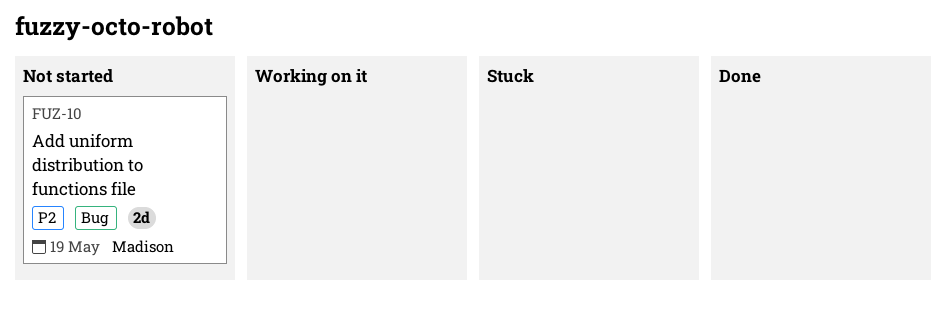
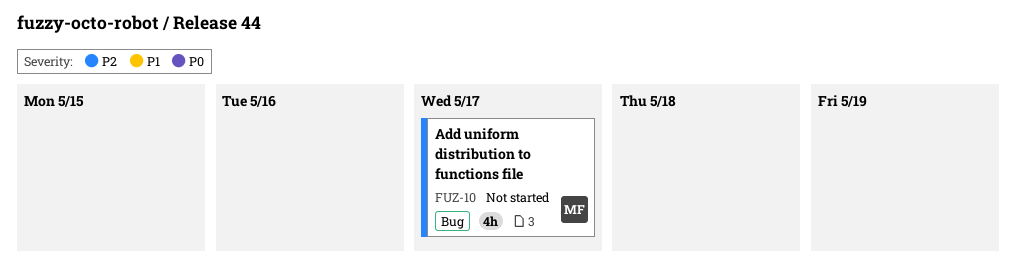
FUZ-10, estimate: 2d -> 4h
FUZ-10, due: May 19 -> May 17

